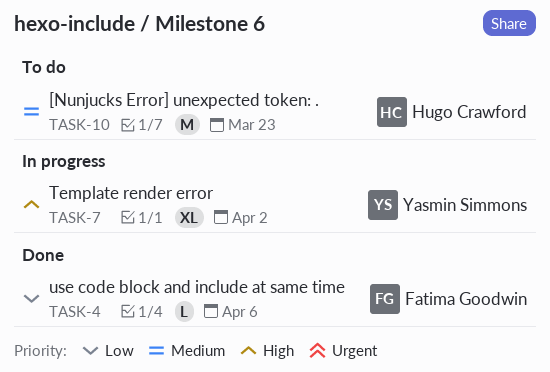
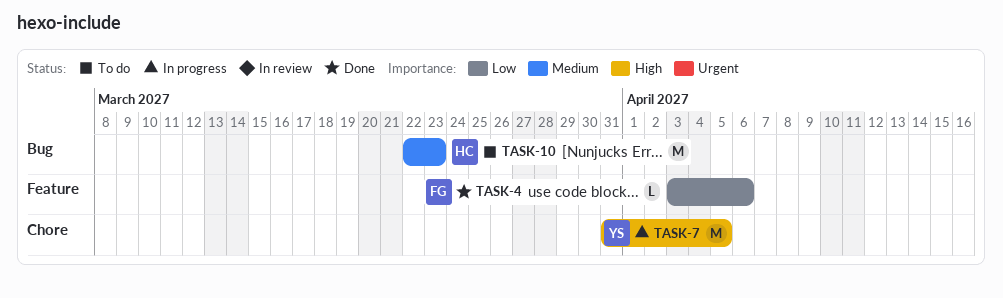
TASK-7, estimate: XL -> M
TASK-7, due: Apr 2 -> Apr 5

